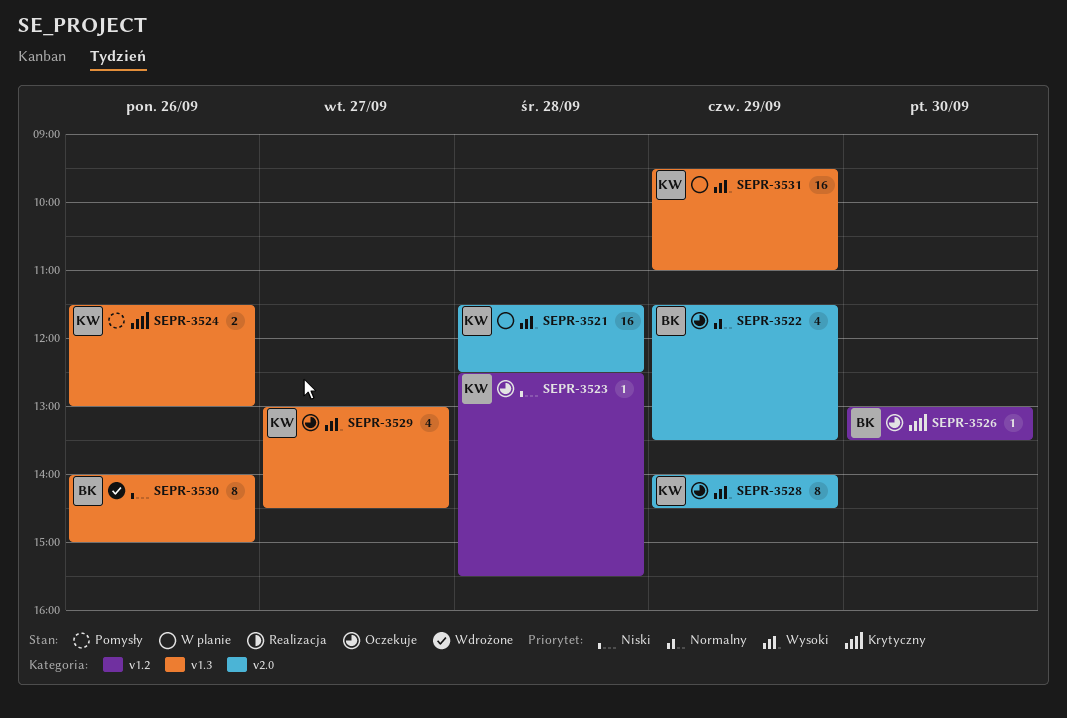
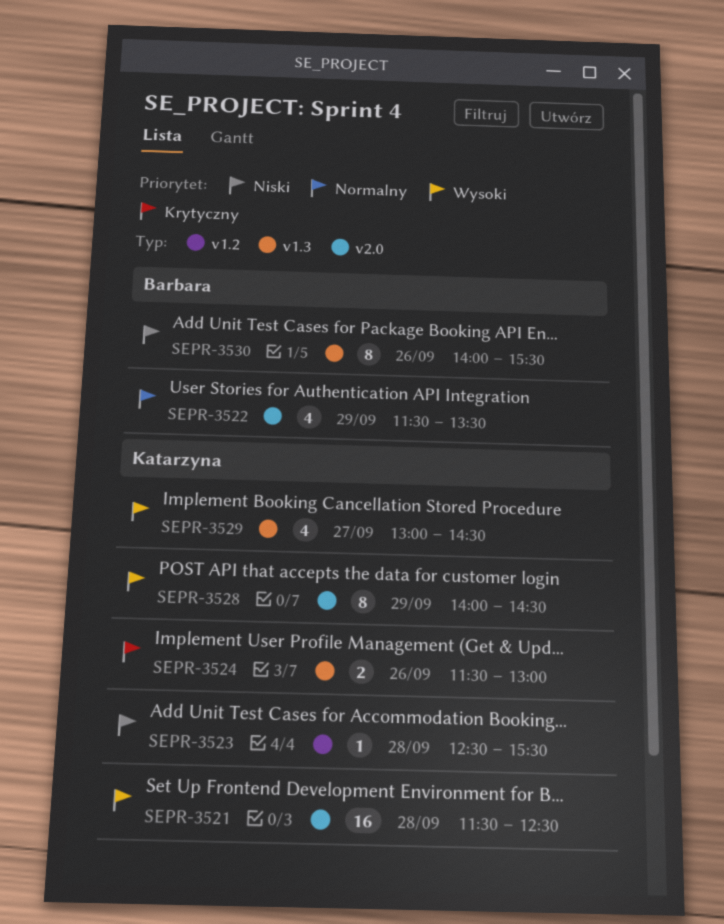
SEPR-3526: present -> none
SEPR-3530, ends: 15:00 -> 15:30
SEPR-3531: present -> none

